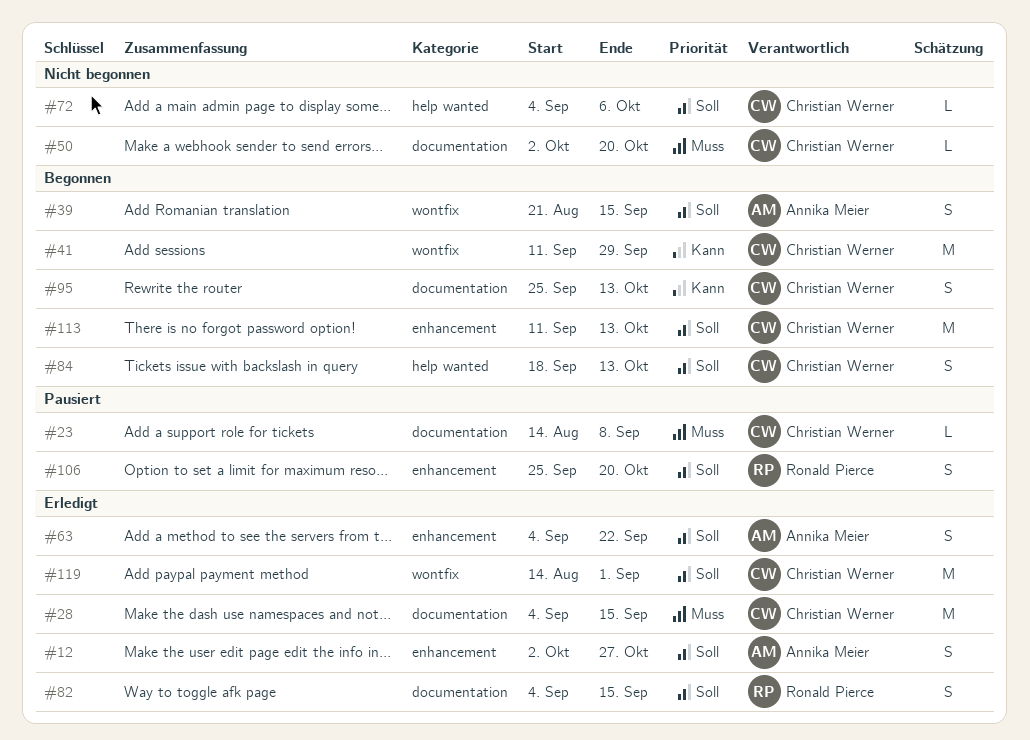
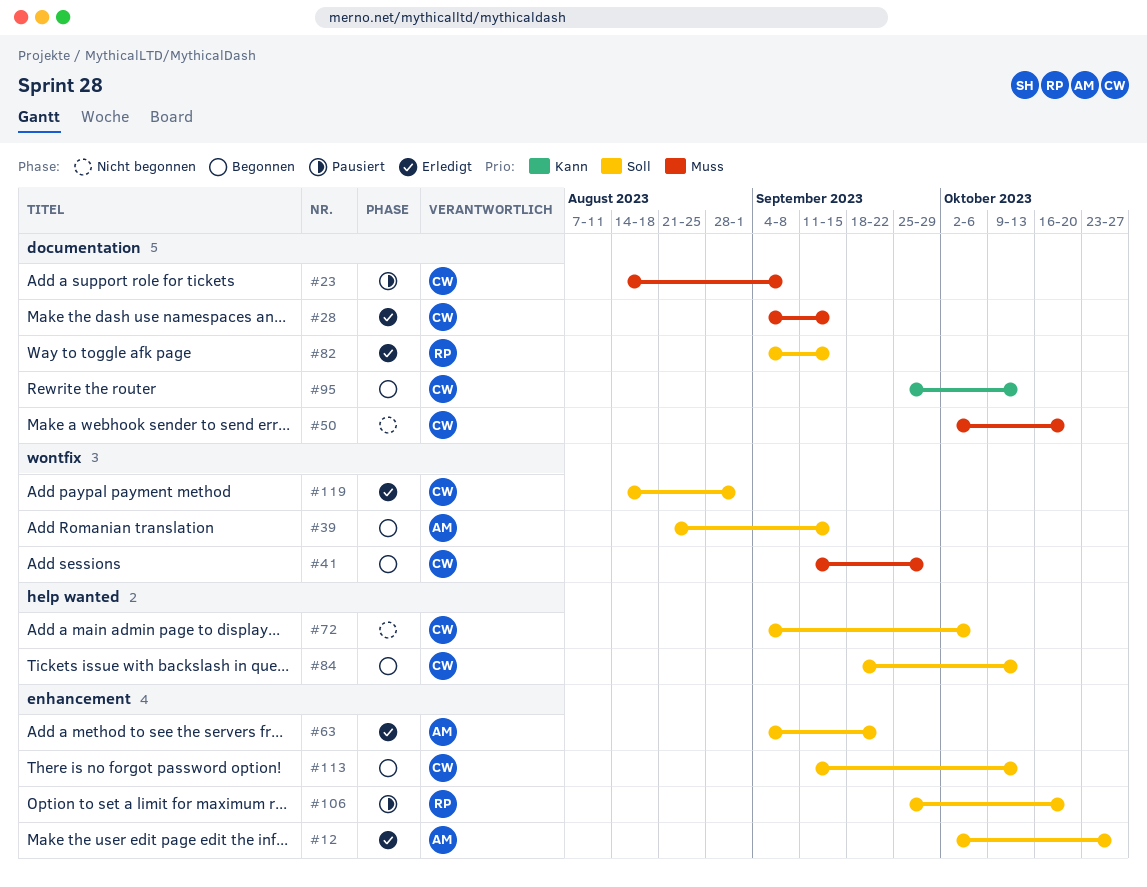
#41, priority: Kann -> Muss

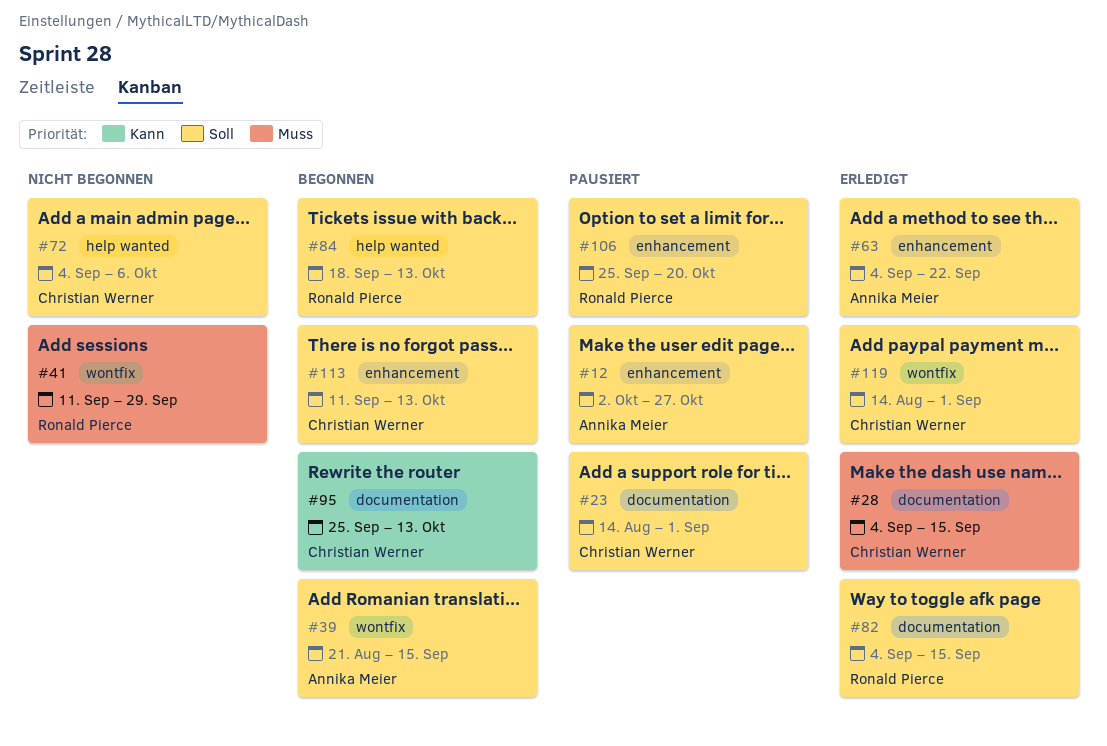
#12, status: Erledigt -> Pausiert
#23, priority: Muss -> Soll
#23, due: Sep 8 -> Sep 1
#41, status: Begonnen -> Nicht begonnen
#41, owner: Christian Werner -> Ronald Pierce
#50: present -> none
#84, owner: Christian Werner -> Ronald Pierce

